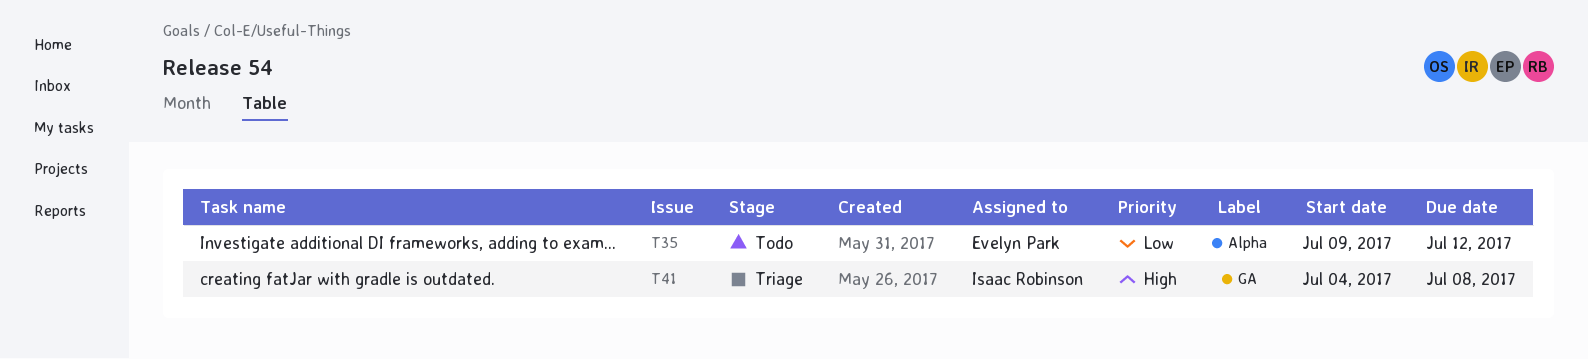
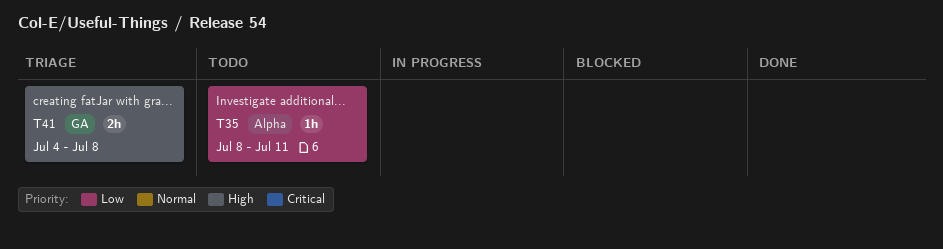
T35, start: Jul 9 -> Jul 8
T35, due: Jul 12 -> Jul 11

